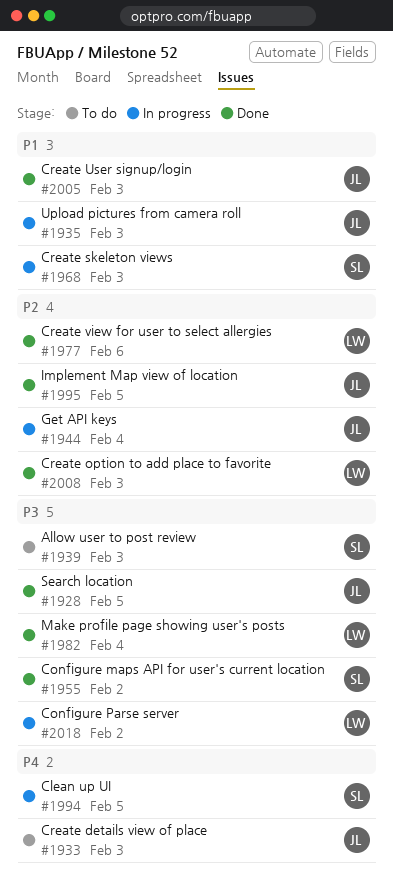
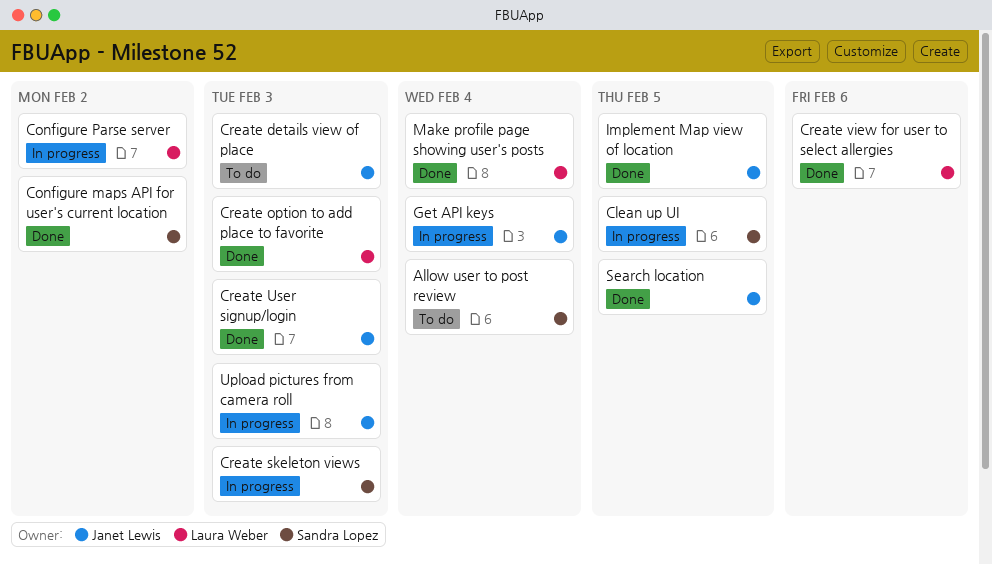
Allow user to post review, due: Feb 3 -> Feb 4

